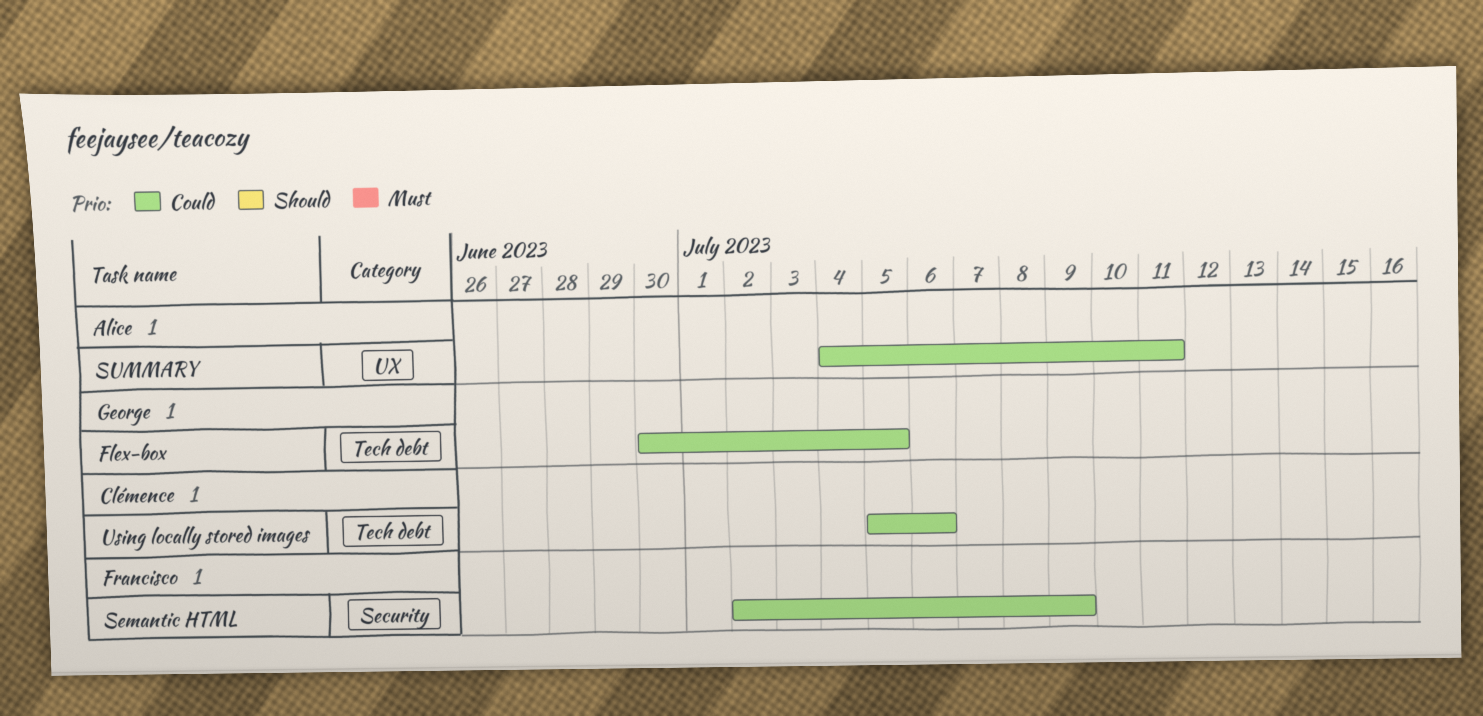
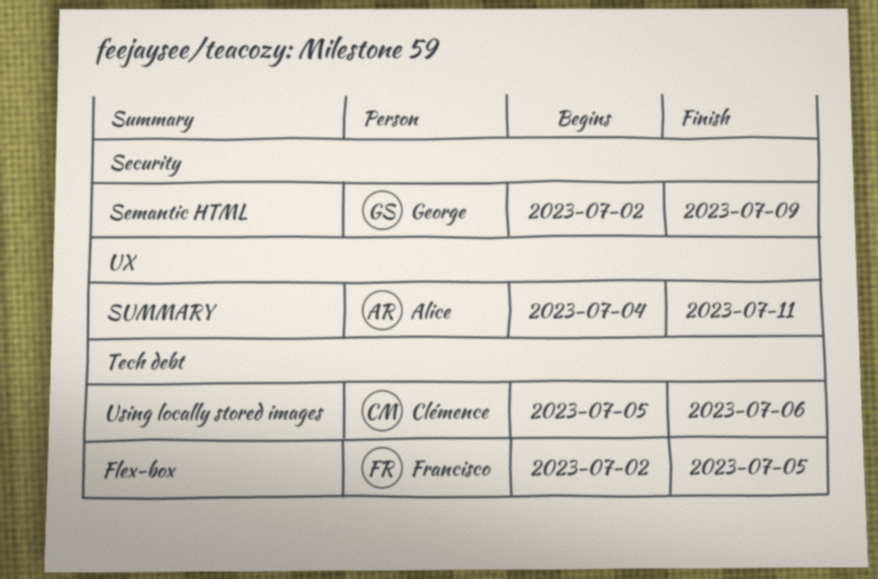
Flex-box, owner: George -> Francisco
Flex-box, start: Jun 30 -> Jul 2
Semantic HTML, owner: Francisco -> George

